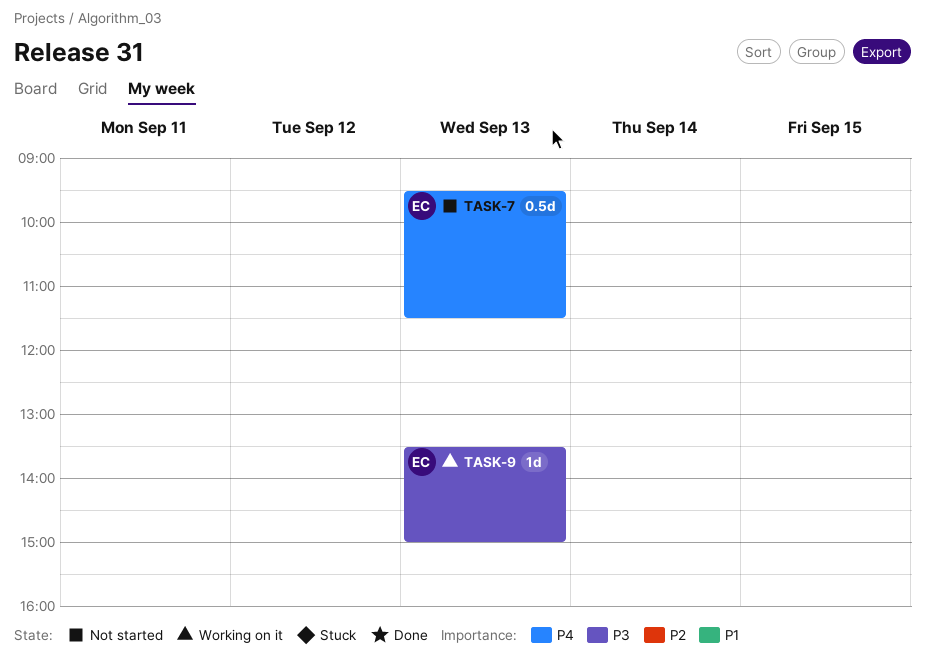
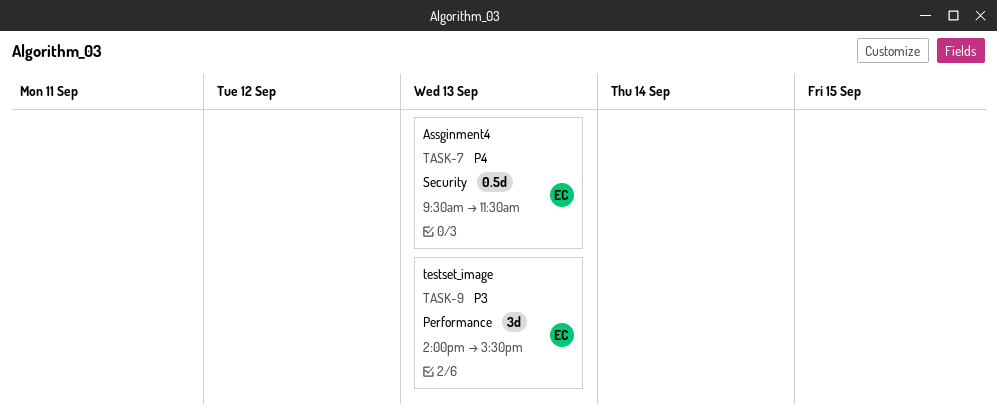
TASK-9, estimate: 1d -> 3d
TASK-9, begins: 13:30 -> 14:00
TASK-9, ends: 15:00 -> 15:30

